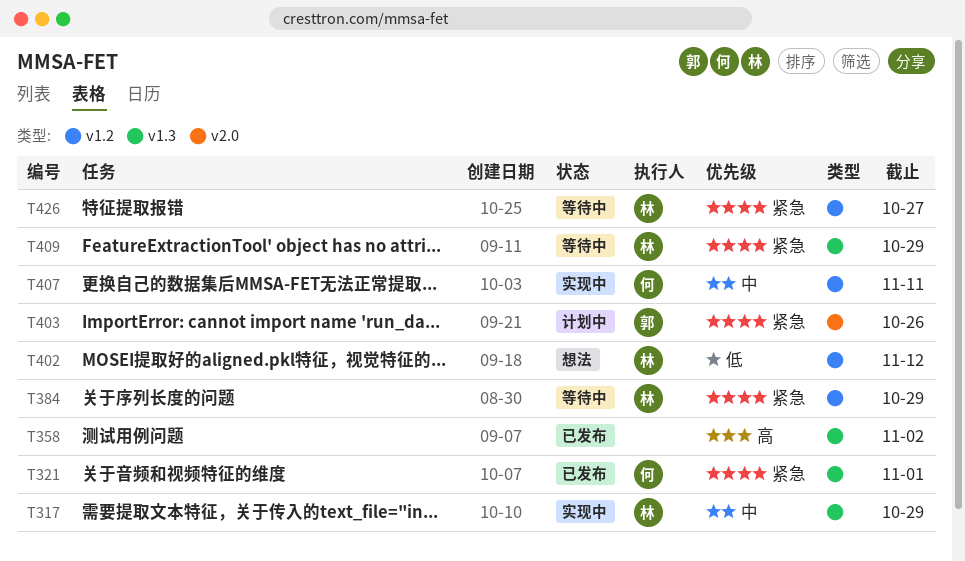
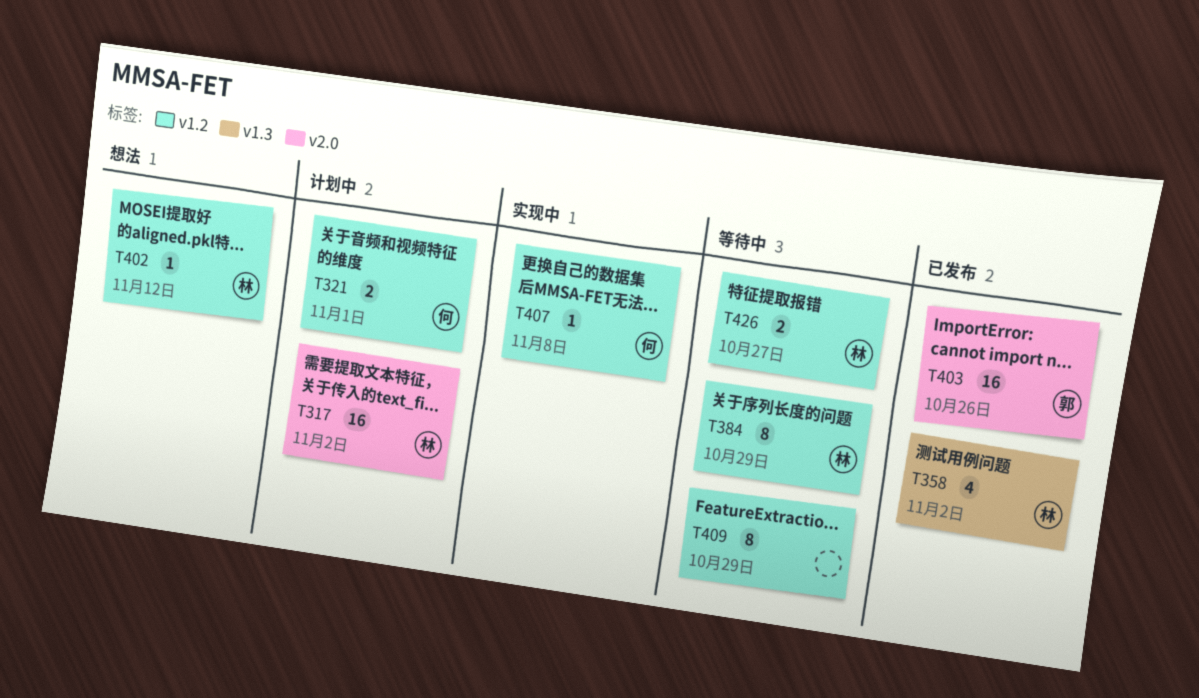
T317, status: 实现中 -> 计划中
T317, label: v1.3 -> v2.0
T317, due: Oct 29 -> Nov 2
T321, status: 已发布 -> 计划中
T321, label: v1.3 -> v1.2
T358, owner: none -> 林
T403, status: 计划中 -> 已发布
T407, due: Nov 11 -> Nov 8
T409, owner: 林 -> none
T409, label: v1.3 -> v1.2

